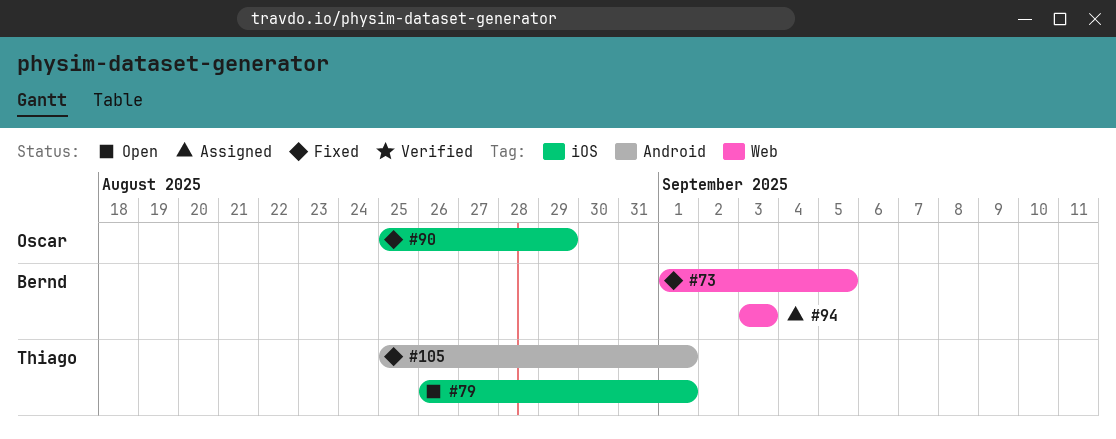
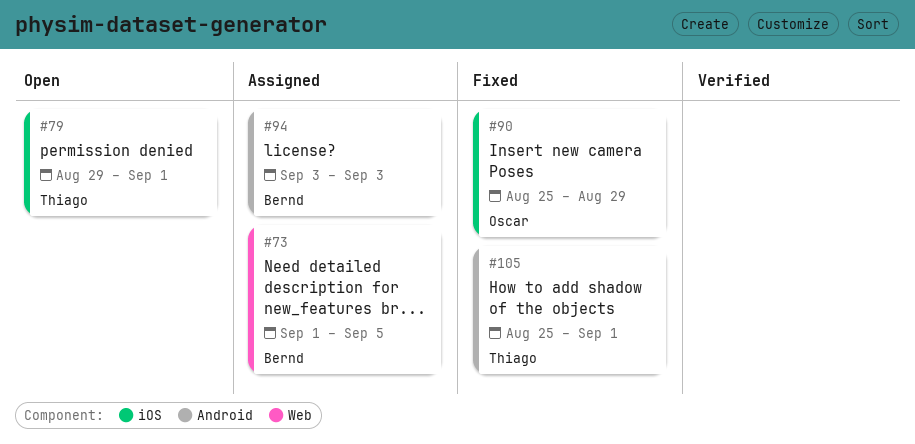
#73, status: Fixed -> Assigned
#79, start: Aug 26 -> Aug 29
#94, label: Web -> Android

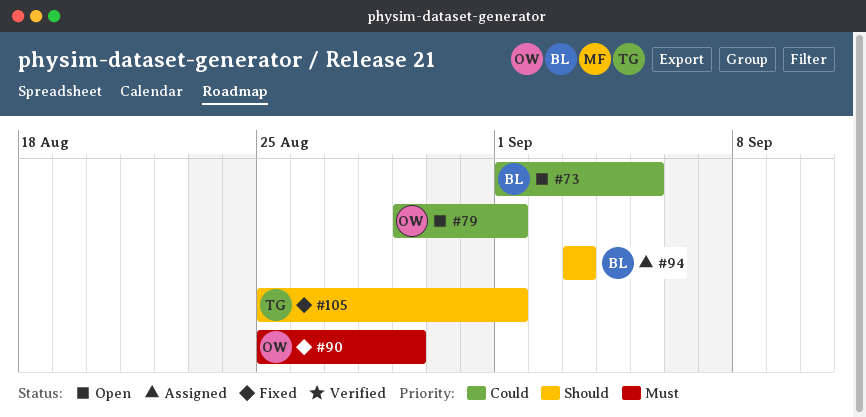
#73, status: Assigned -> Open
#79, owner: Thiago -> Oscar

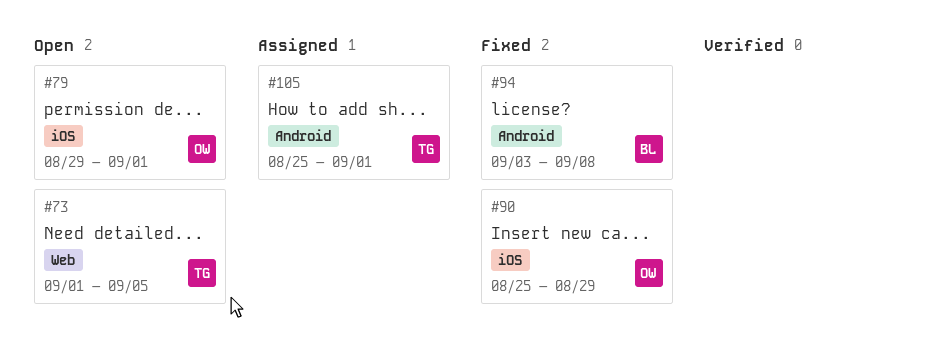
#73, owner: BL -> TG
#94, status: Assigned -> Fixed
#94, due: Sep 3 -> Sep 8
#105, status: Fixed -> Assigned

